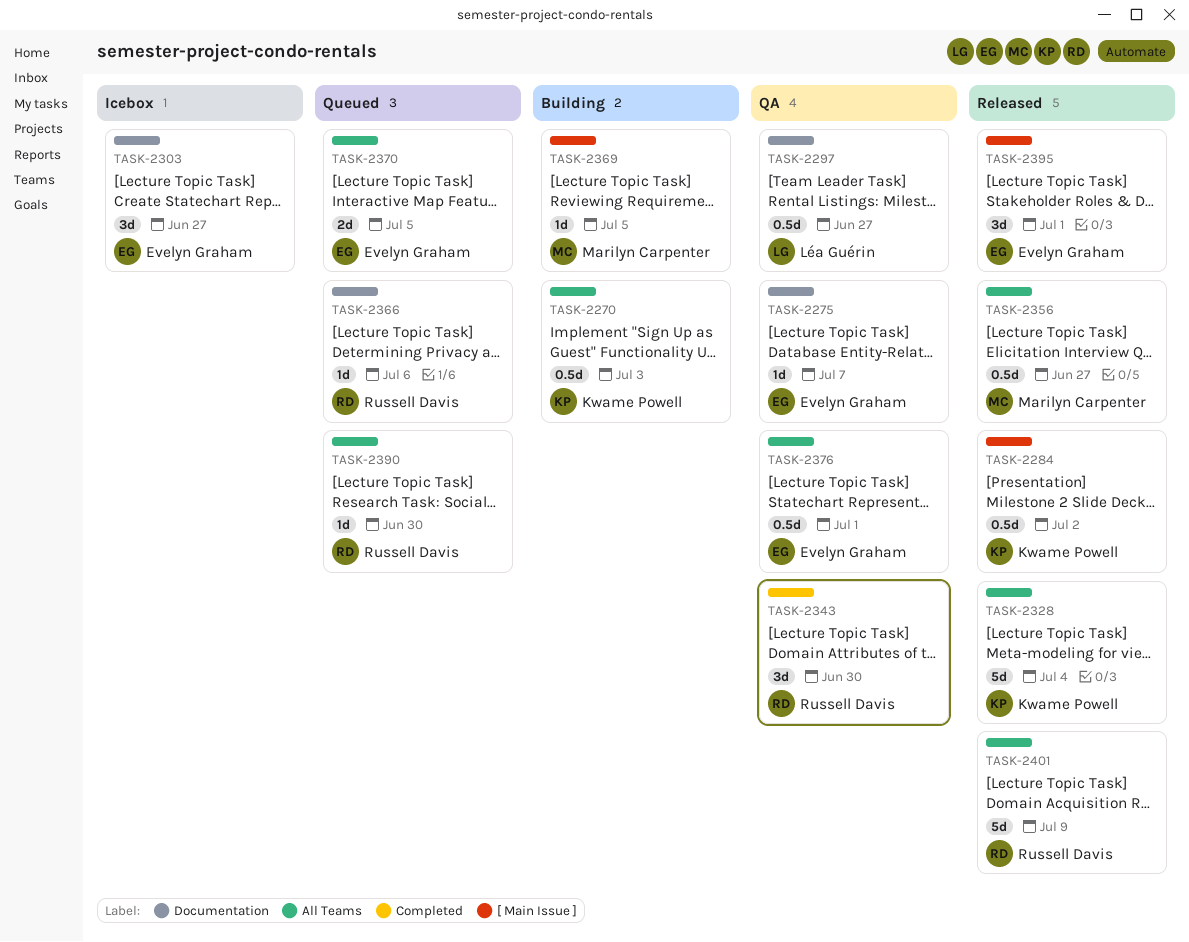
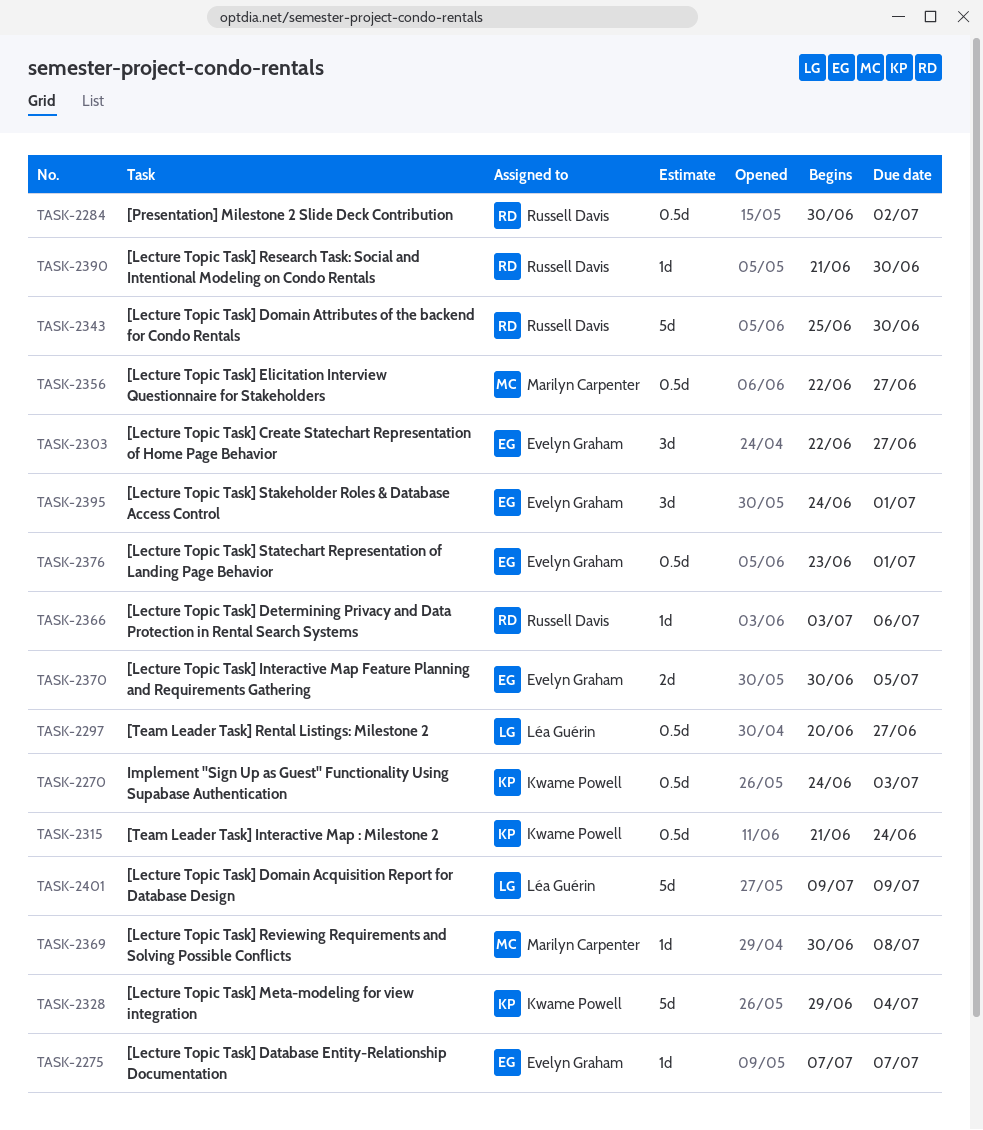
TASK-2284, owner: Kwame Powell -> Russell Davis
TASK-2315: none -> present
TASK-2343, estimate: 3d -> 5d
TASK-2369, due: Jul 5 -> Jul 8
TASK-2401, owner: Russell Davis -> Léa Guérin

